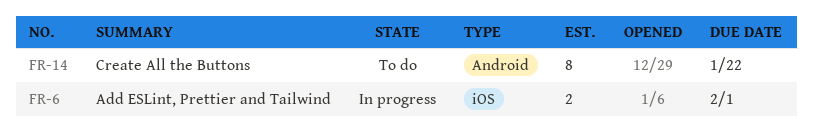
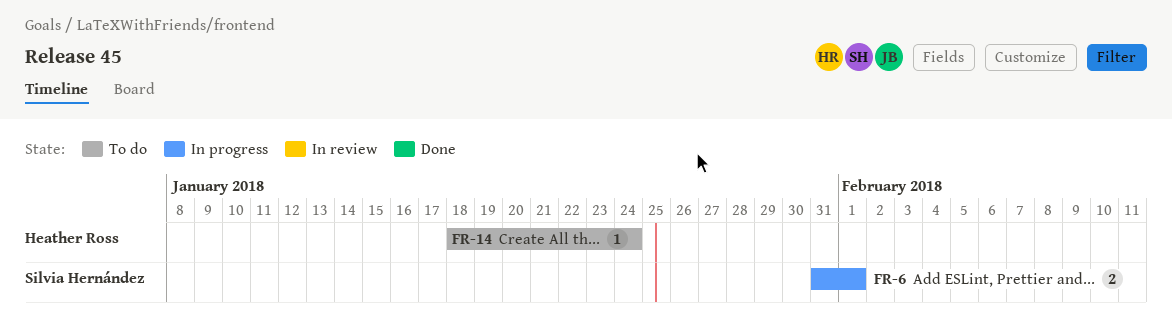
FR-14, estimate: 8 -> 1
FR-14, due: Jan 22 -> Jan 24

